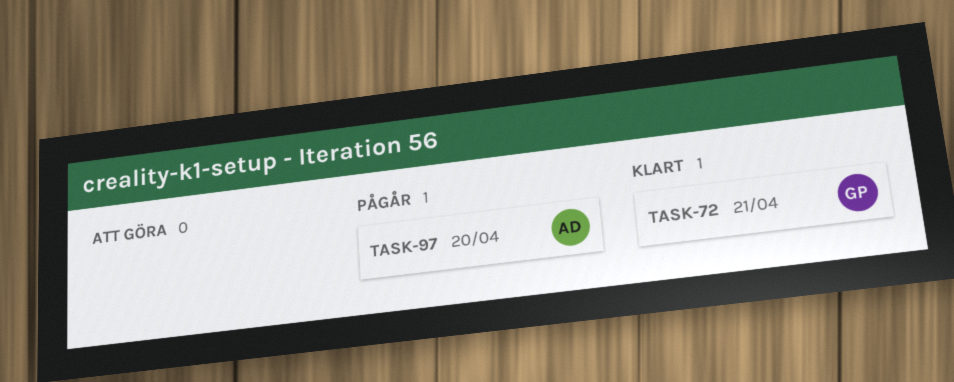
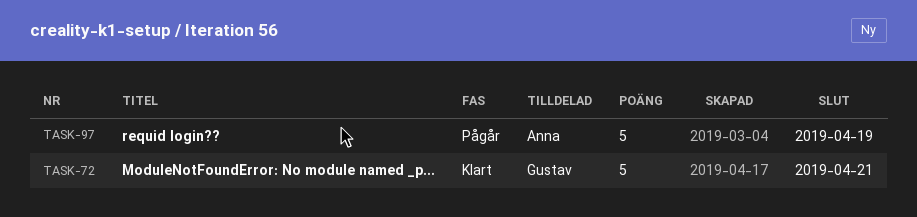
TASK-97, due: Apr 20 -> Apr 19

